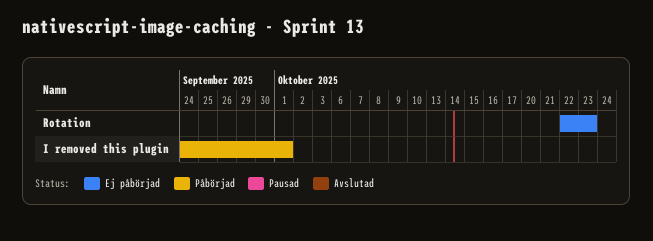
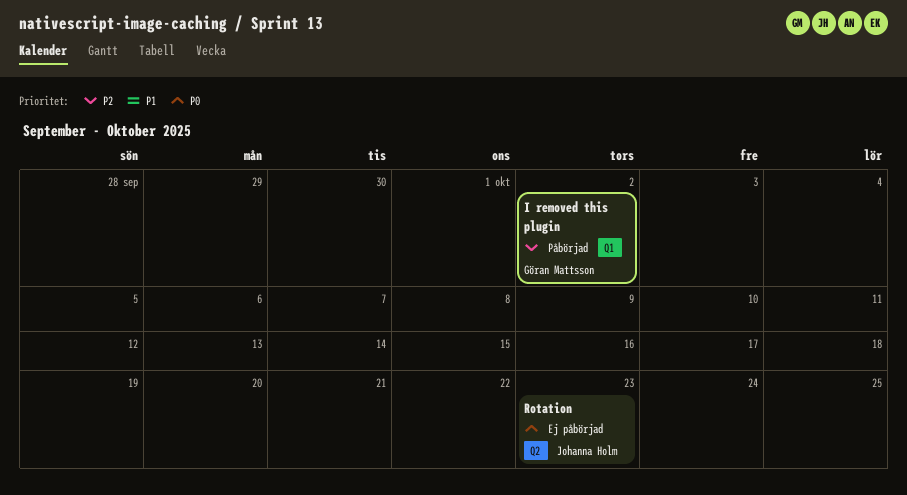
I removed this plugin, due: Oct 1 -> Oct 2

